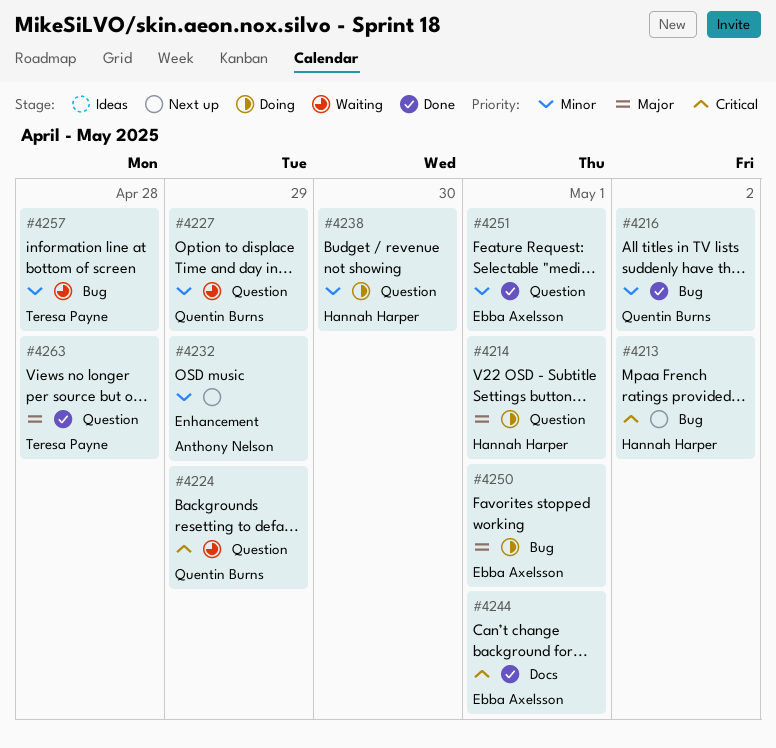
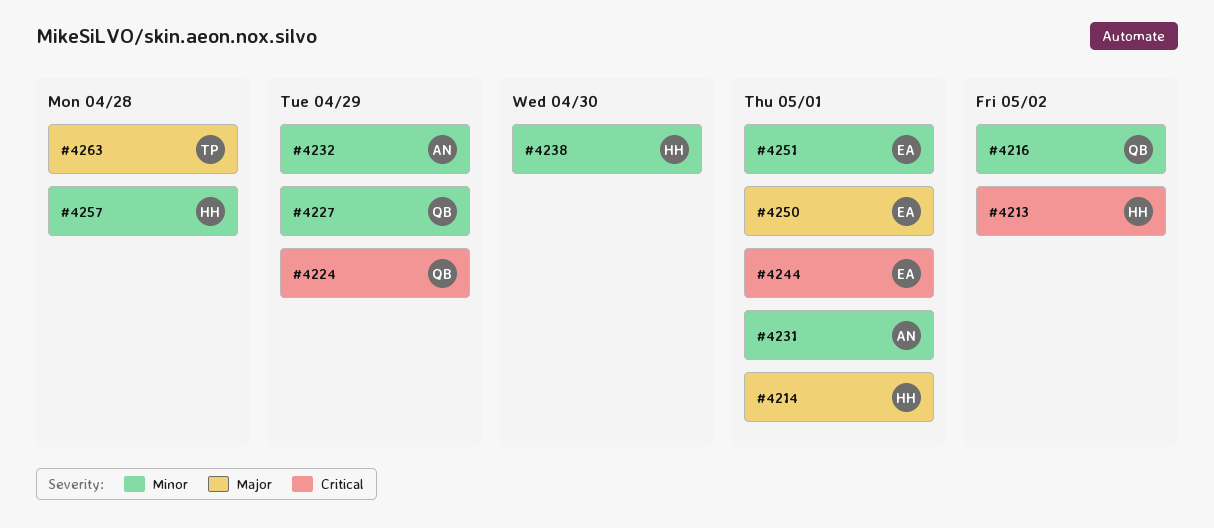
#4231: none -> present
#4257, owner: Teresa Payne -> Hannah Harper

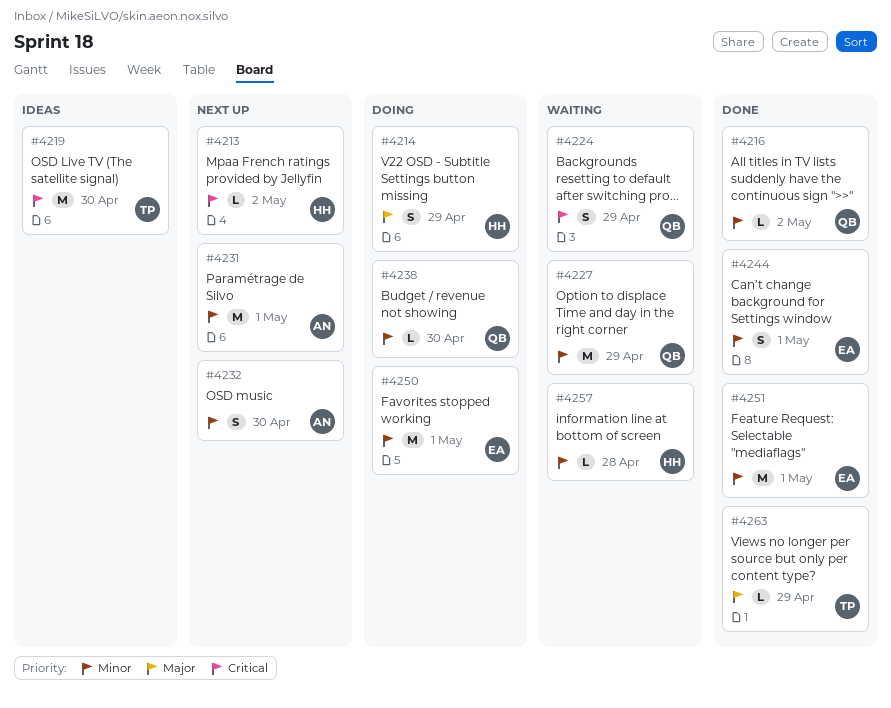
#4214, due: May 1 -> Apr 29
#4219: none -> present
#4232, due: Apr 29 -> Apr 30
#4238, owner: HH -> QB
#4244, priority: Critical -> Minor
#4250, priority: Major -> Minor
#4263, due: Apr 28 -> Apr 29

